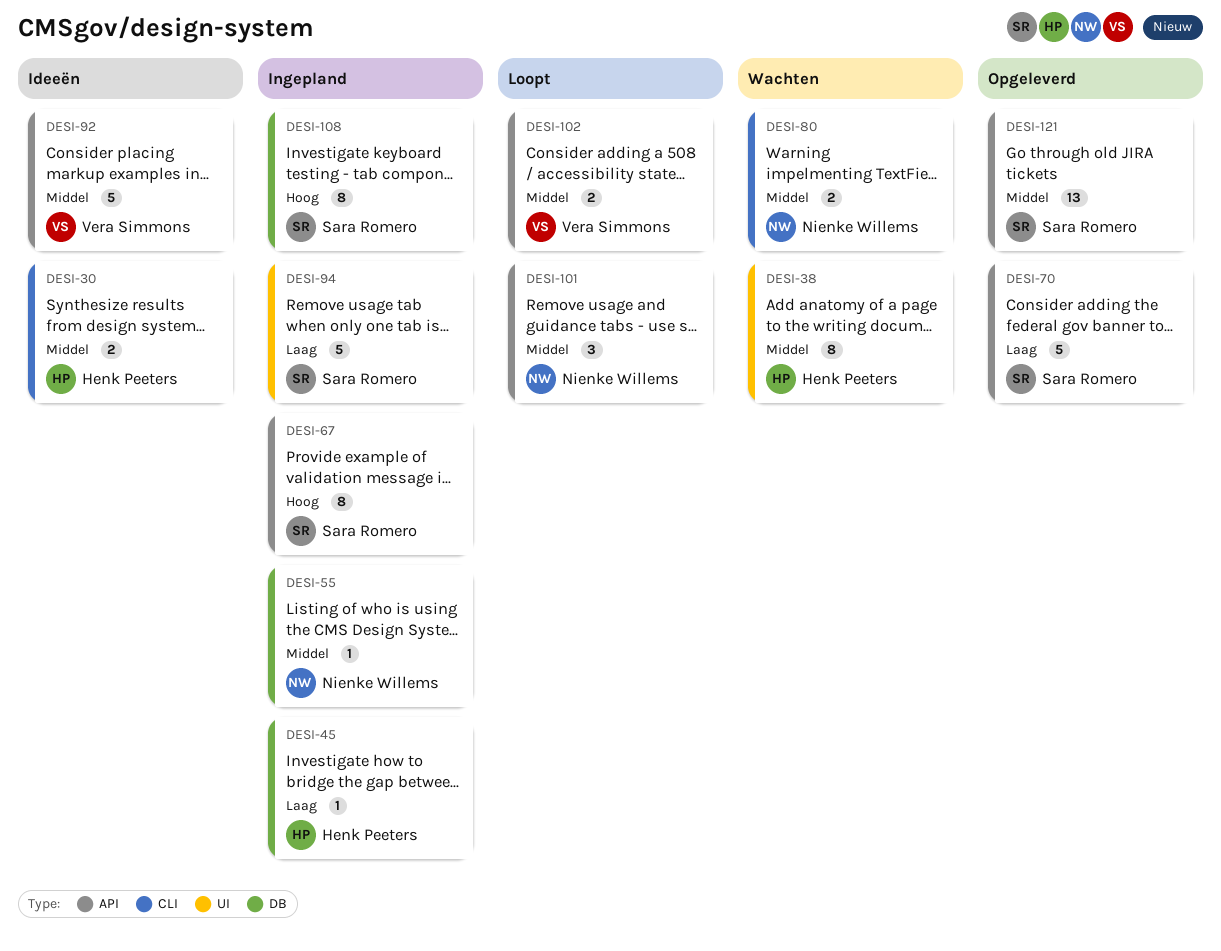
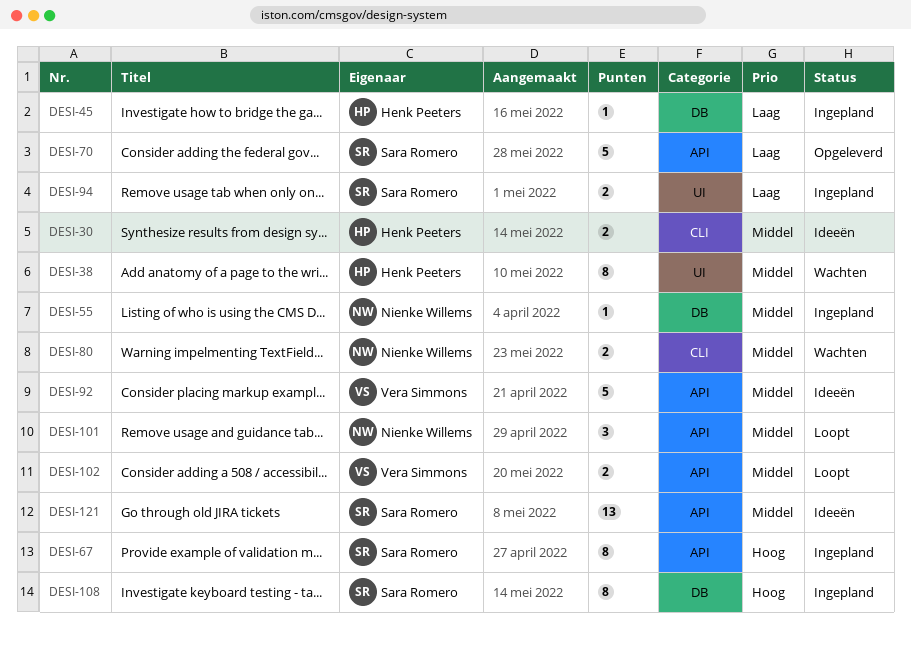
DESI-94, estimate: 5 -> 2
DESI-121, status: Opgeleverd -> Ideeën

